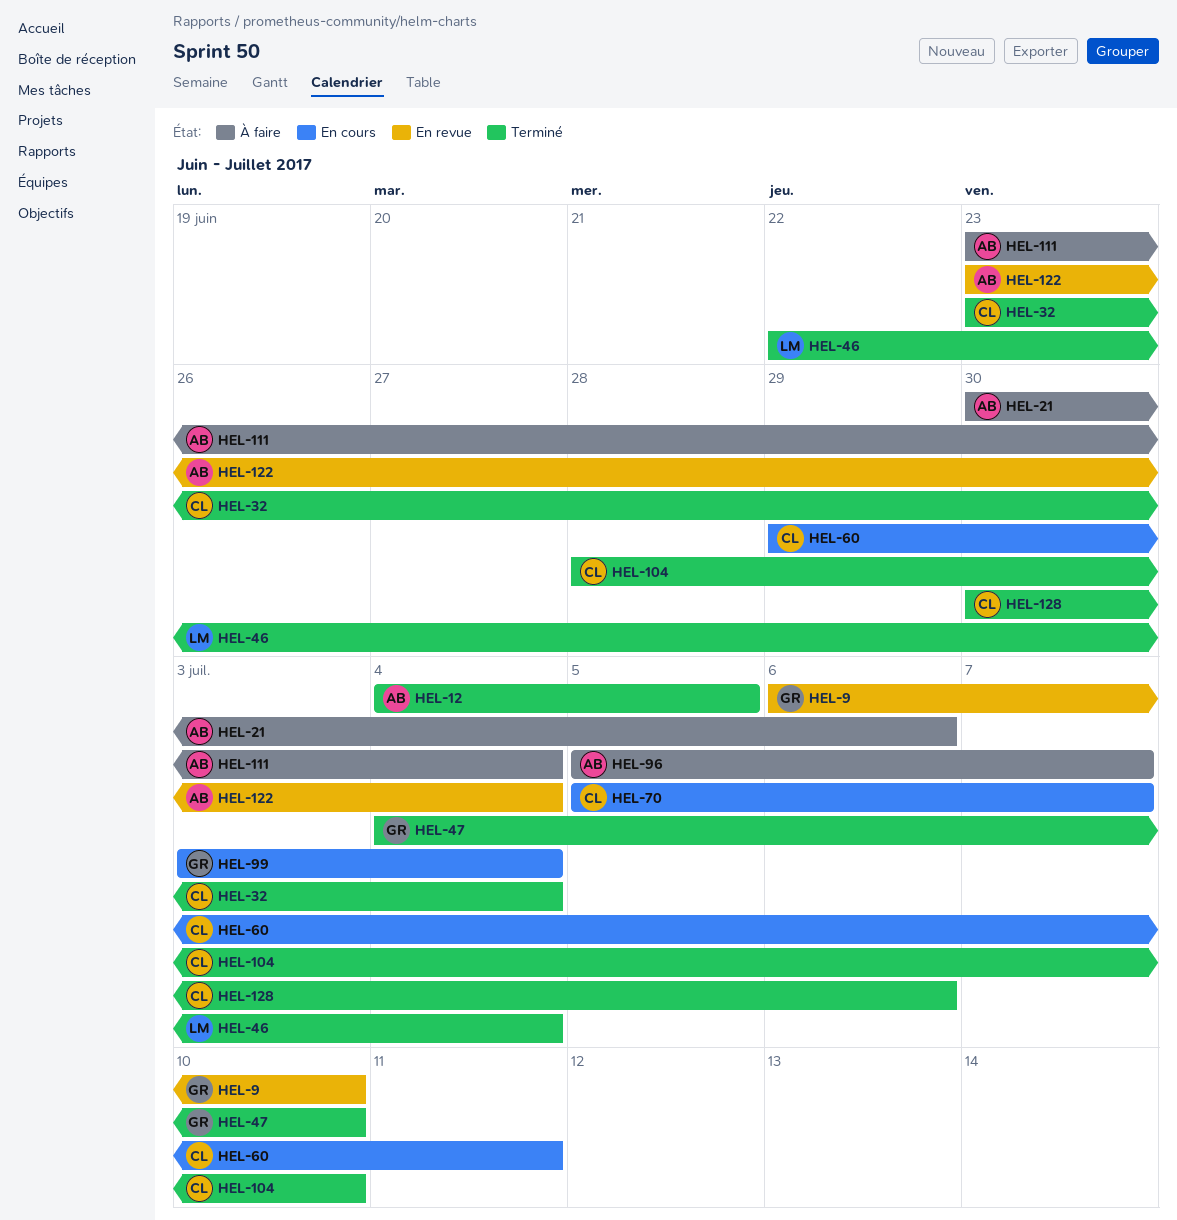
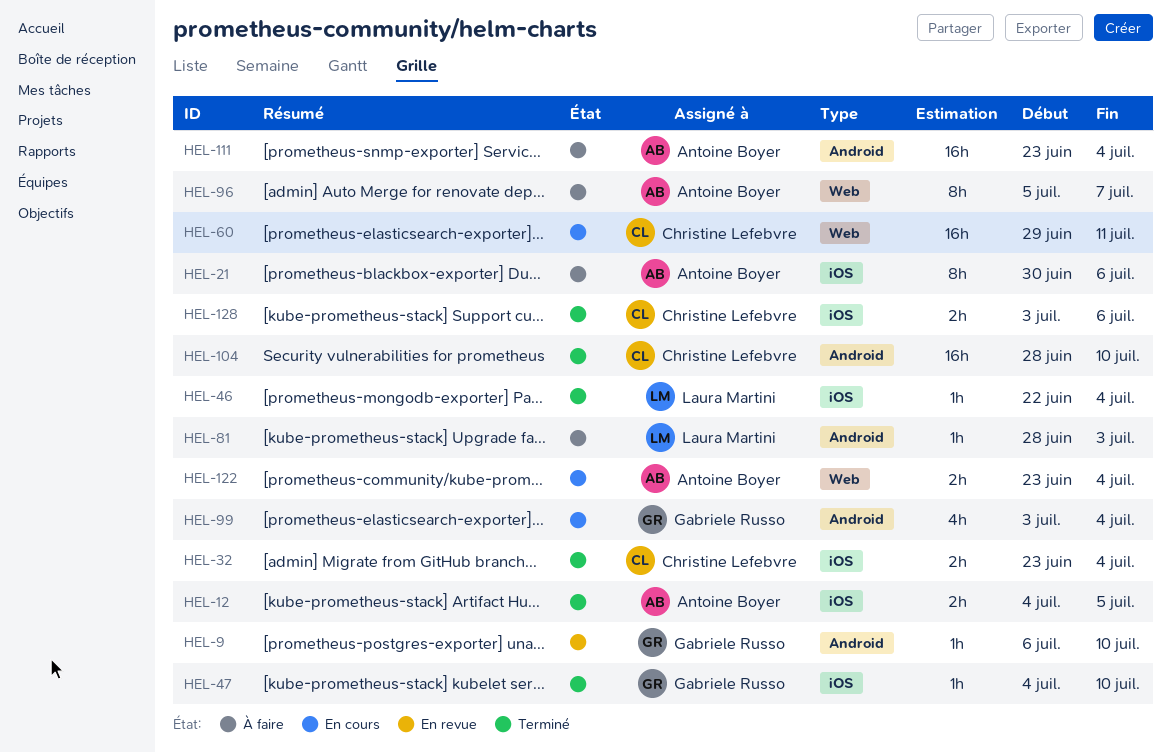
HEL-70: present -> none
HEL-81: none -> present
HEL-122, status: En revue -> En cours
HEL-128, start: Jun 30 -> Jul 3

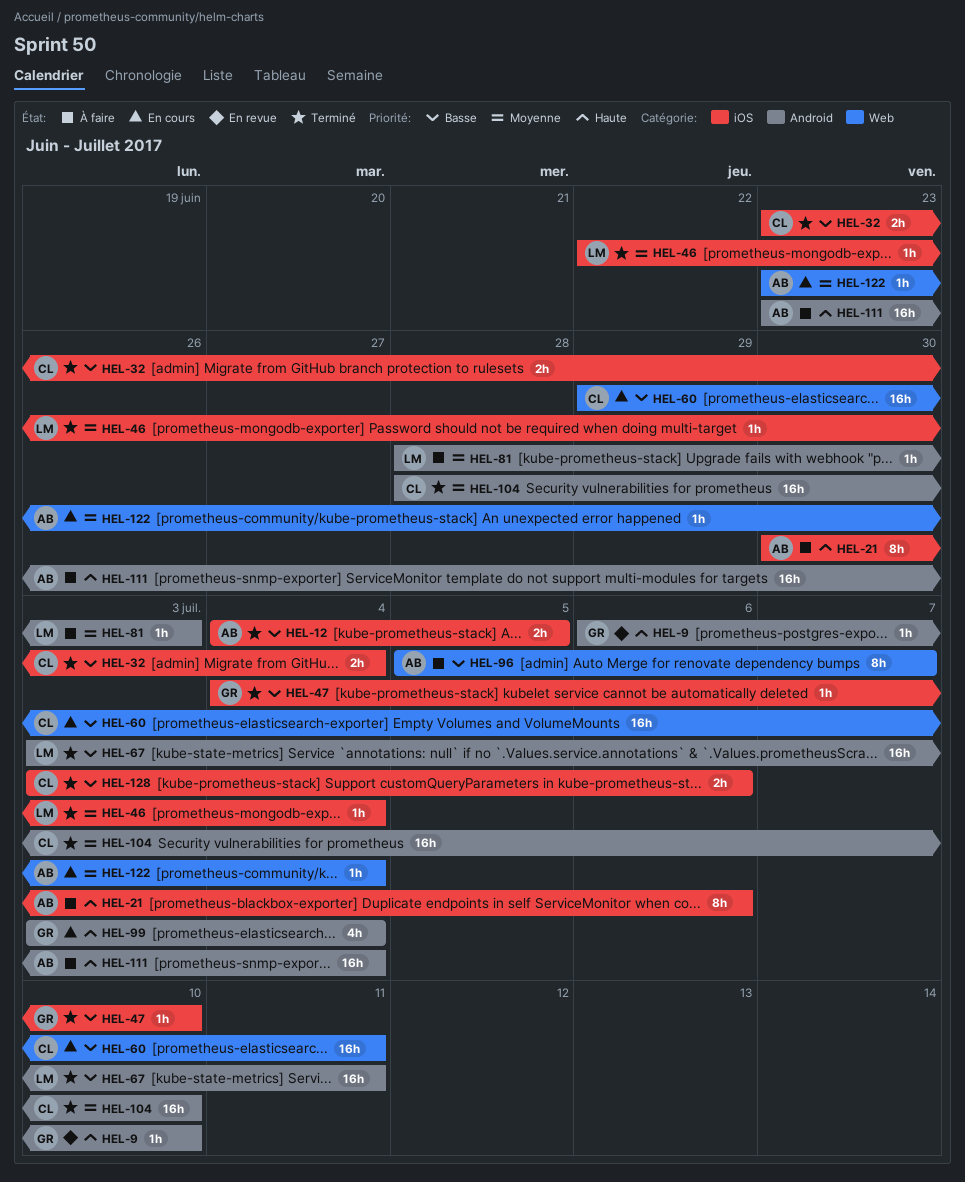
HEL-67: none -> present
HEL-122, estimate: 2h -> 1h

